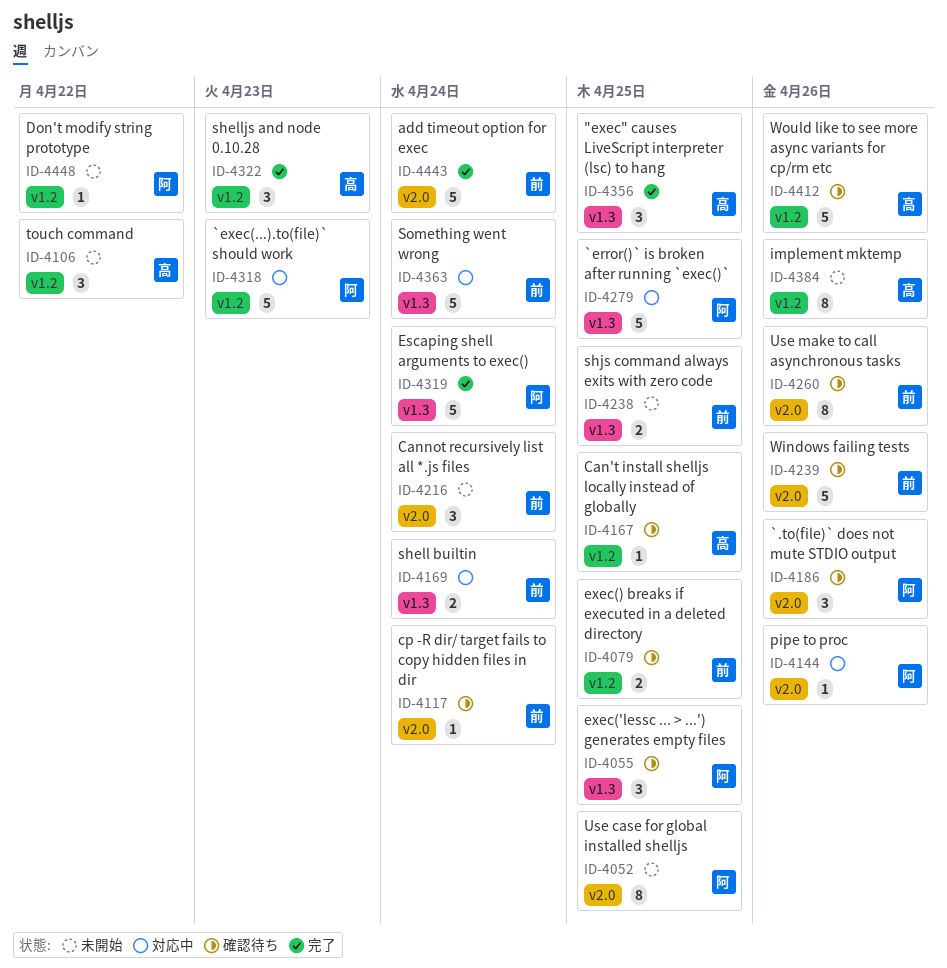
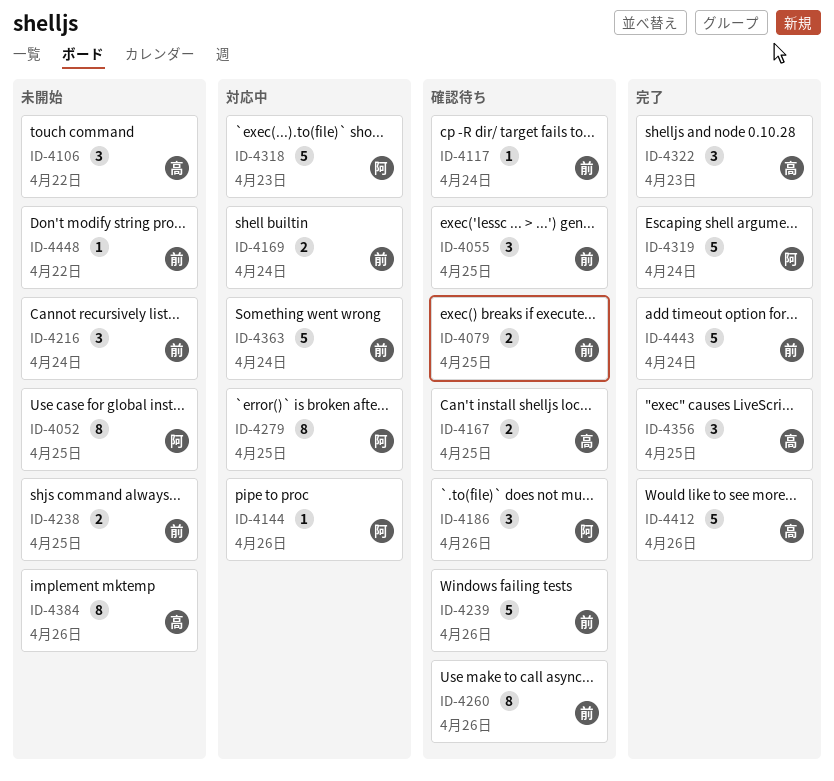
ID-4055, owner: 阿 -> 前
ID-4167, estimate: 1 -> 2
ID-4279, estimate: 5 -> 8
ID-4412, status: 確認待ち -> 完了
ID-4448, owner: 阿 -> 前

